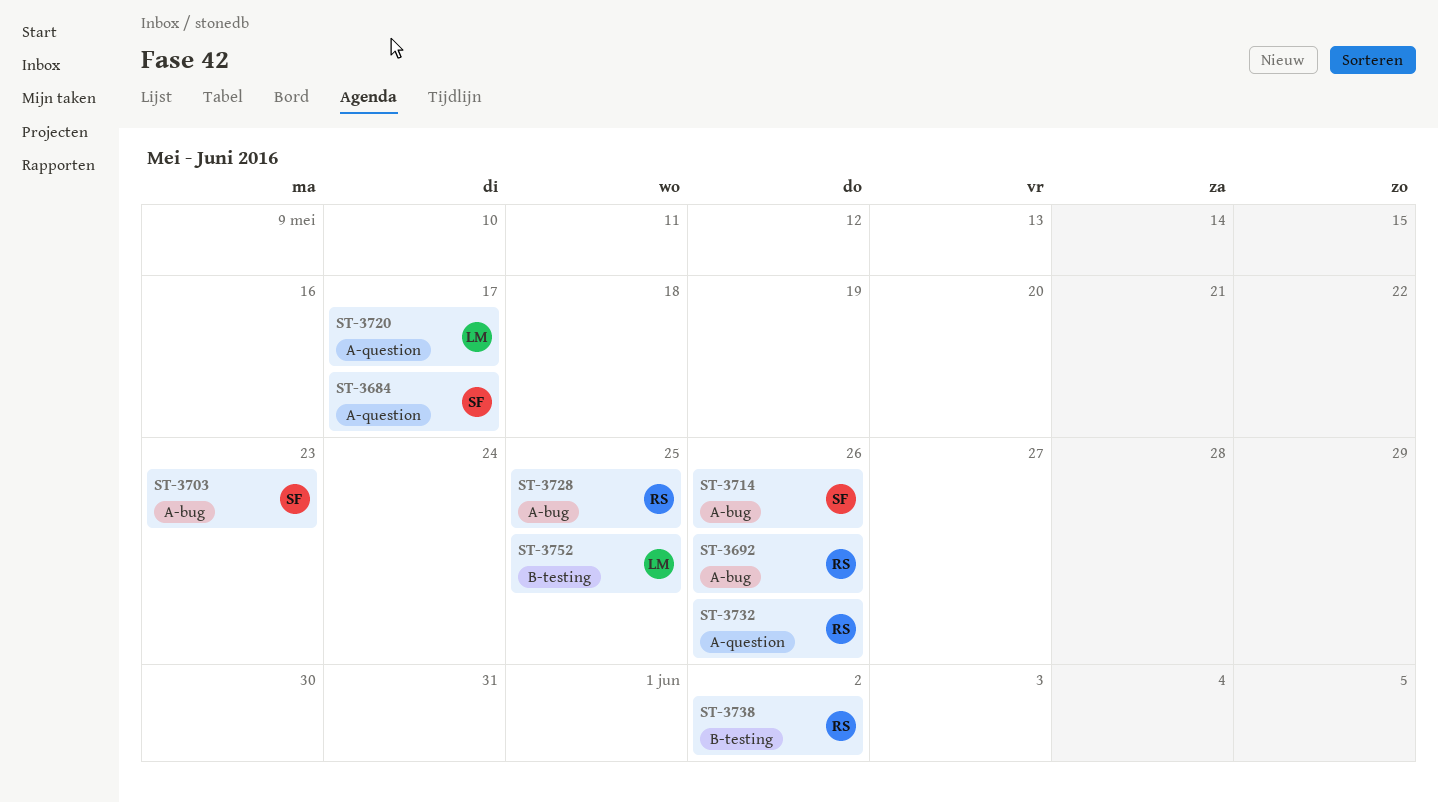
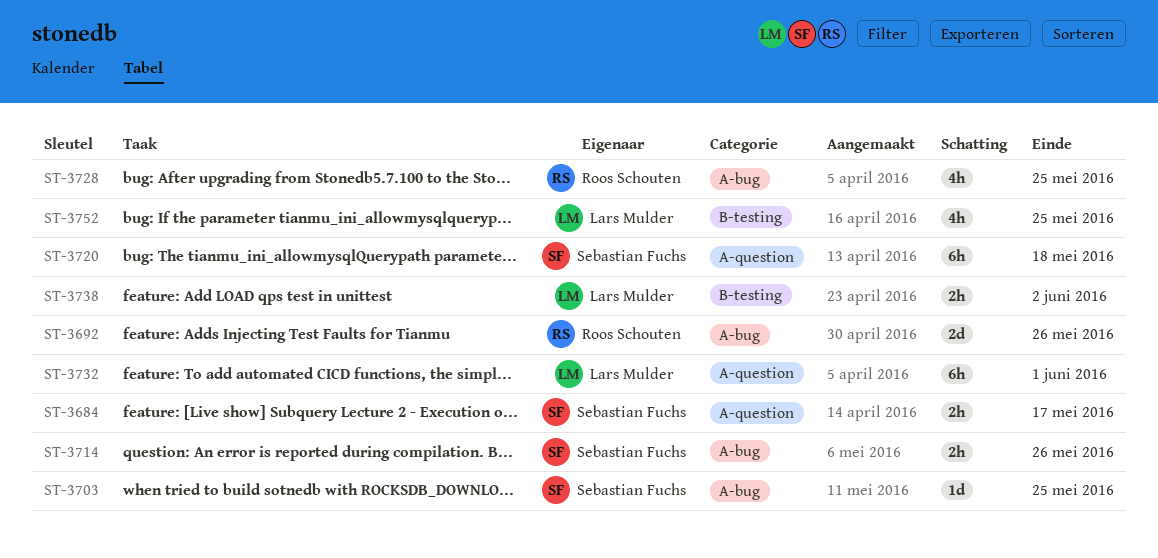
ST-3703, due: May 23 -> May 25
ST-3720, owner: Lars Mulder -> Sebastian Fuchs
ST-3720, due: May 17 -> May 18
ST-3732, owner: Roos Schouten -> Lars Mulder
ST-3732, due: May 26 -> Jun 1
ST-3738, owner: Roos Schouten -> Lars Mulder

